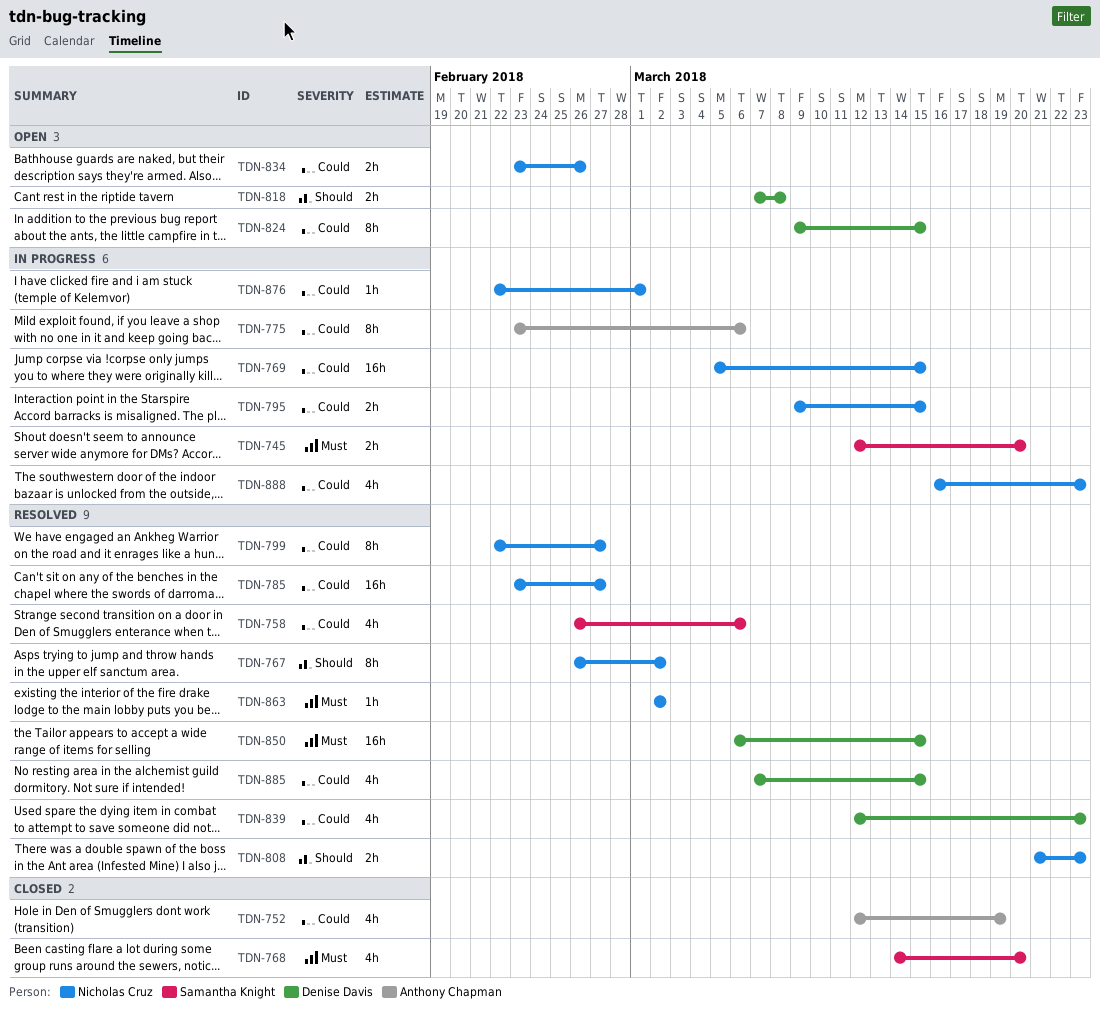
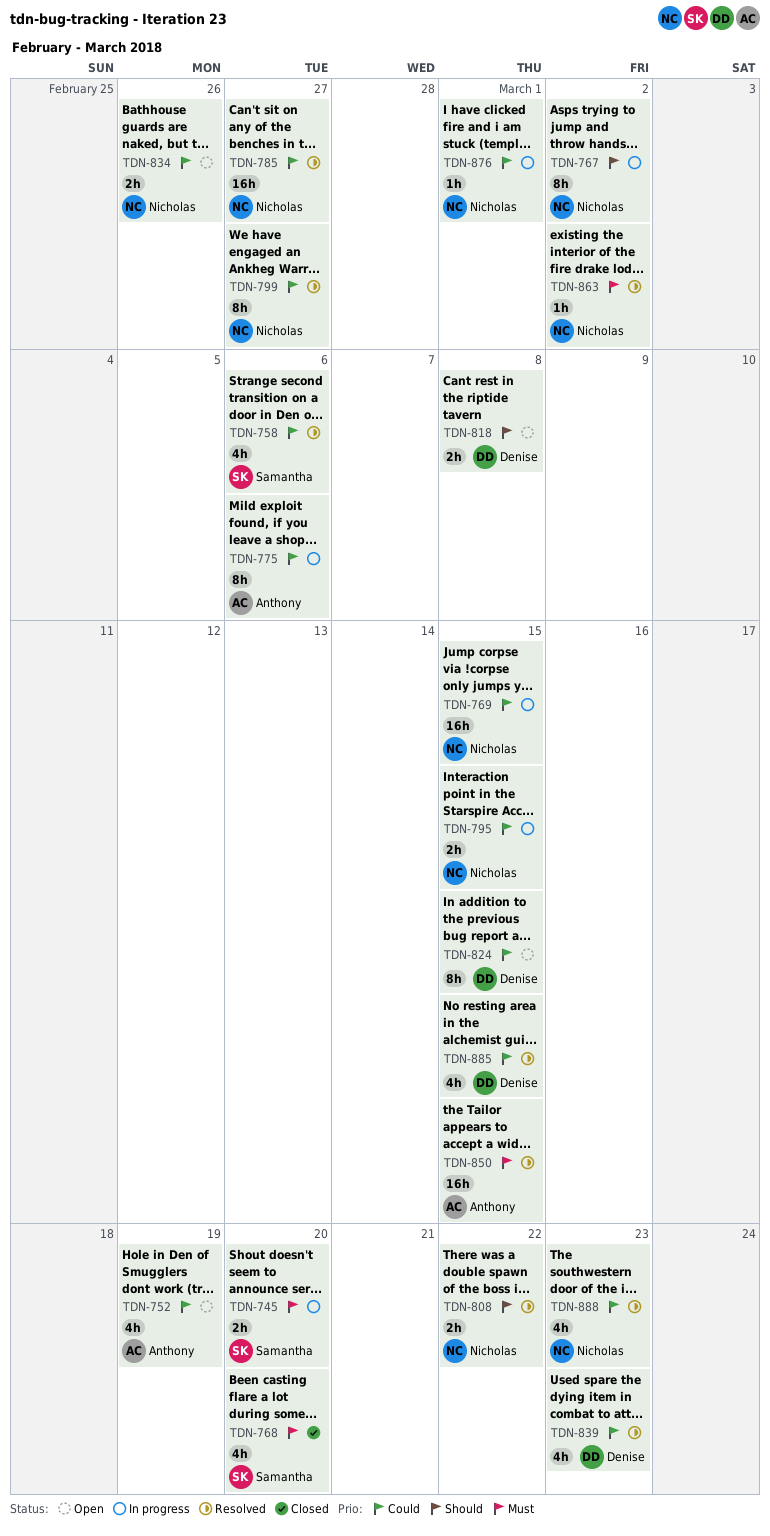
TDN-752, status: Closed -> Open
TDN-767, status: Resolved -> In progress
TDN-808, due: Mar 23 -> Mar 22
TDN-850, owner: Denise Davis -> Anthony Chapman
TDN-888, status: In progress -> Resolved

